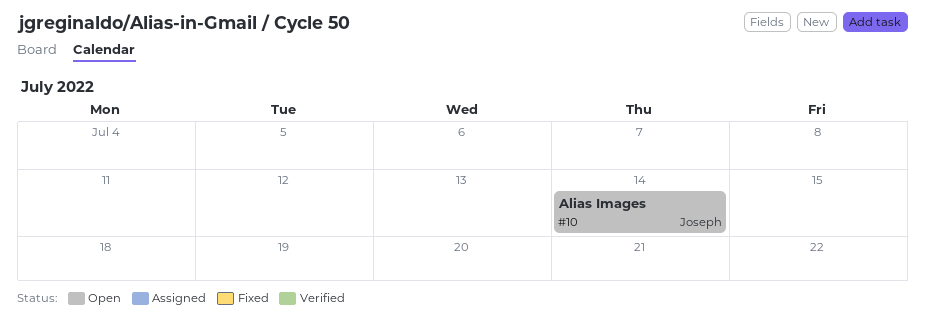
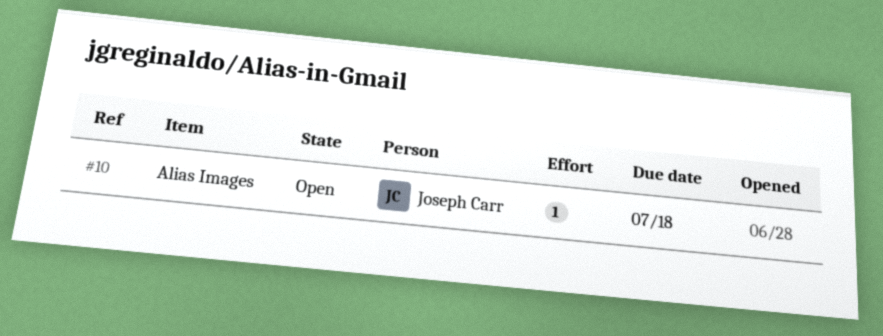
#10, due: Jul 14 -> Jul 18

